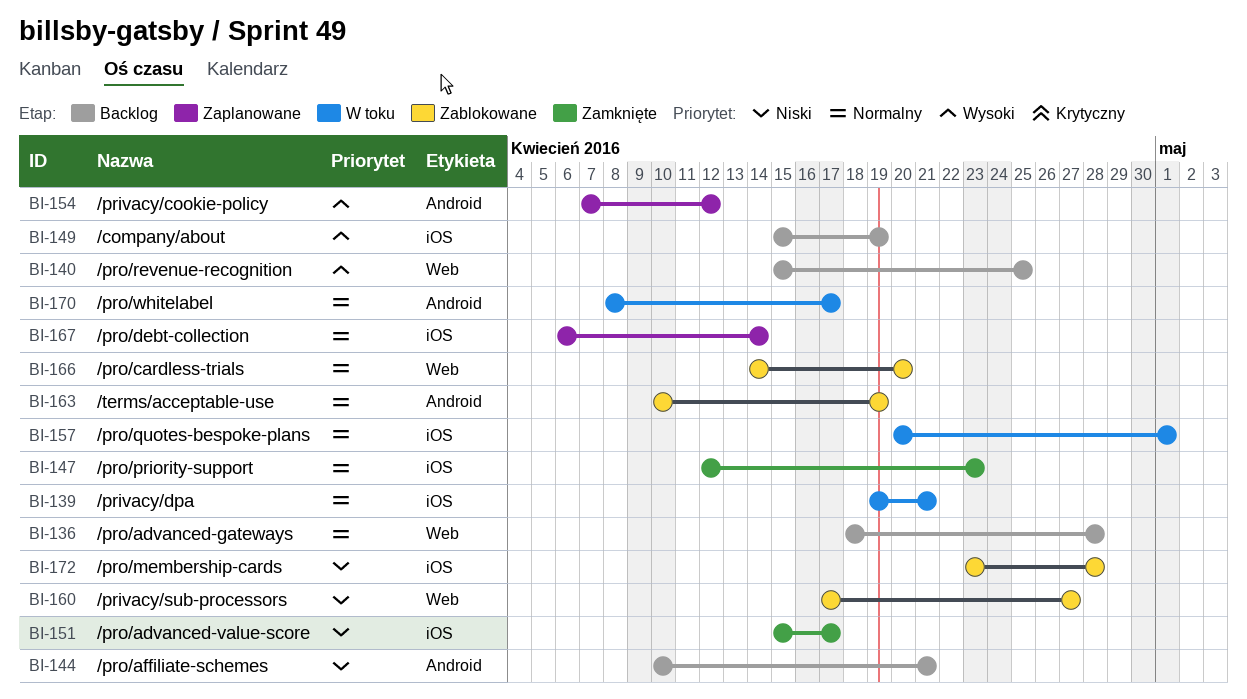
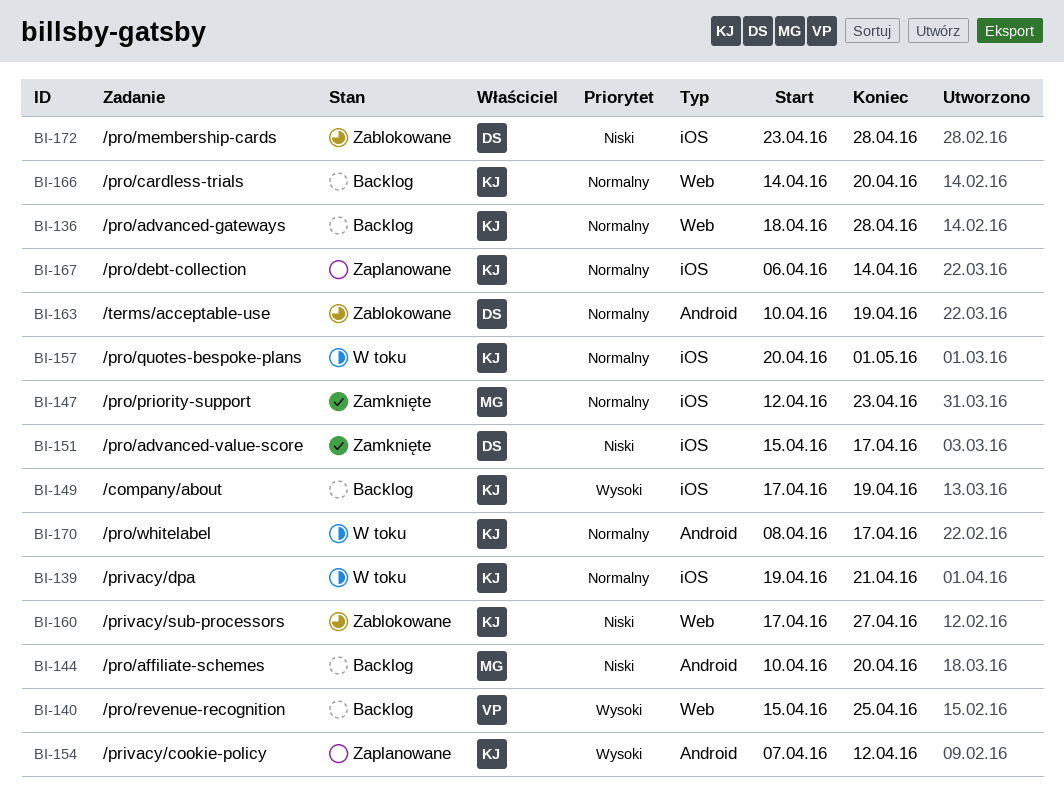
BI-144, due: Apr 21 -> Apr 20
BI-149, start: Apr 15 -> Apr 17
BI-166, status: Zablokowane -> Backlog

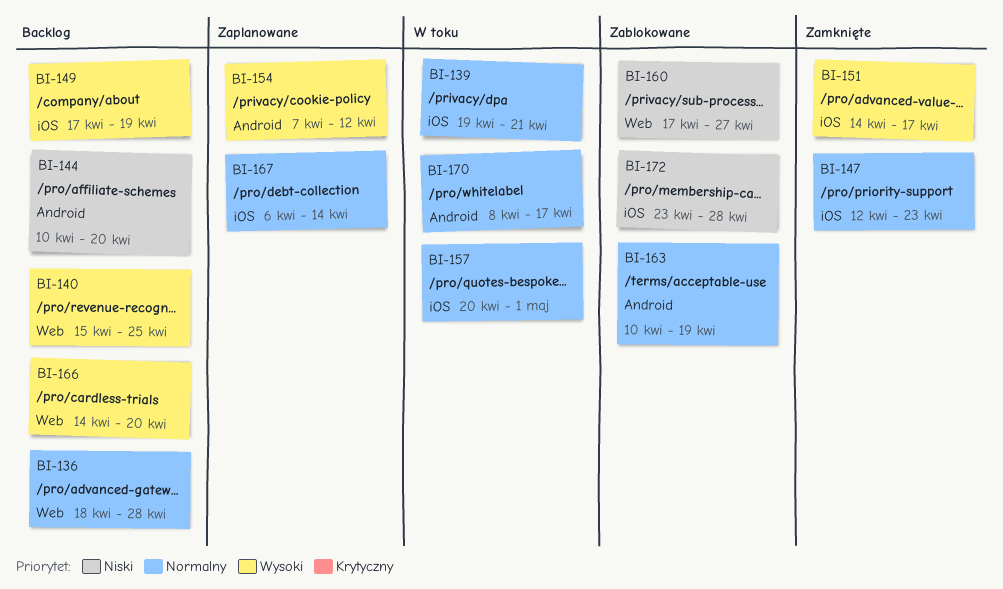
BI-151, priority: Niski -> Wysoki
BI-151, start: Apr 15 -> Apr 14
BI-166, priority: Normalny -> Wysoki

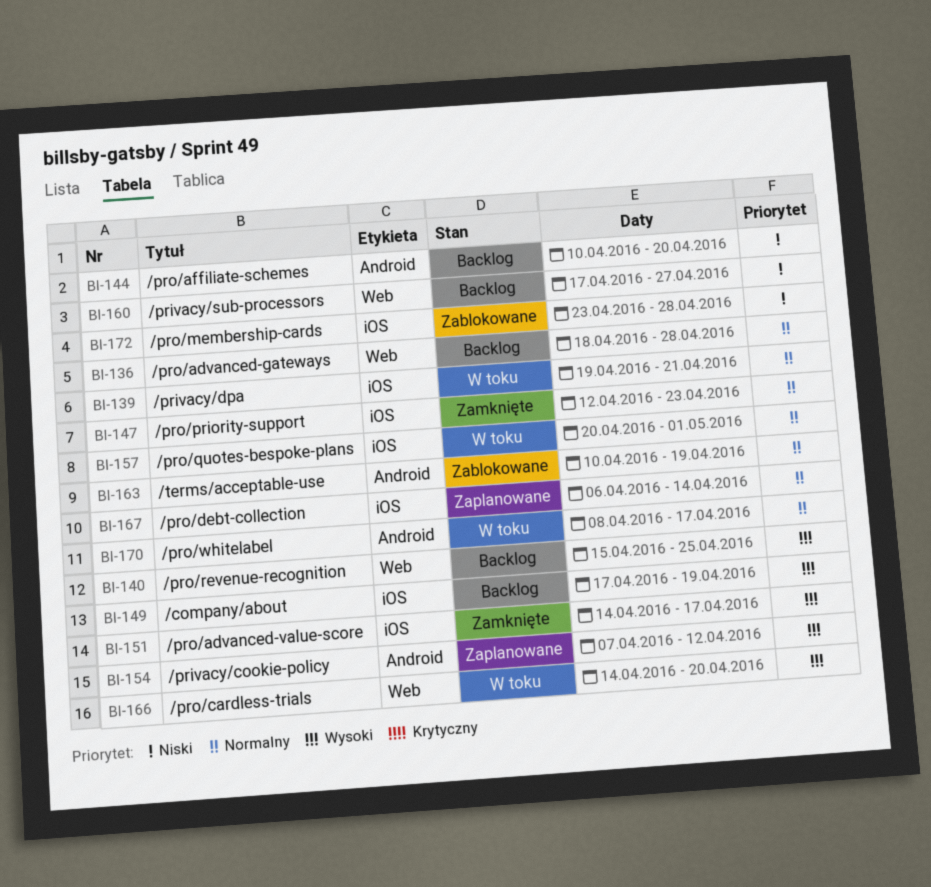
BI-160, status: Zablokowane -> Backlog
BI-166, status: Backlog -> W toku

